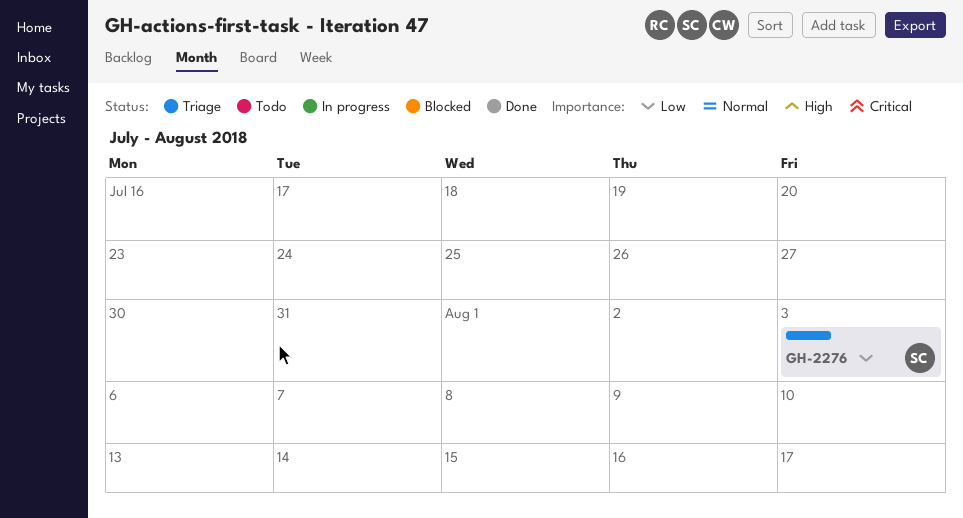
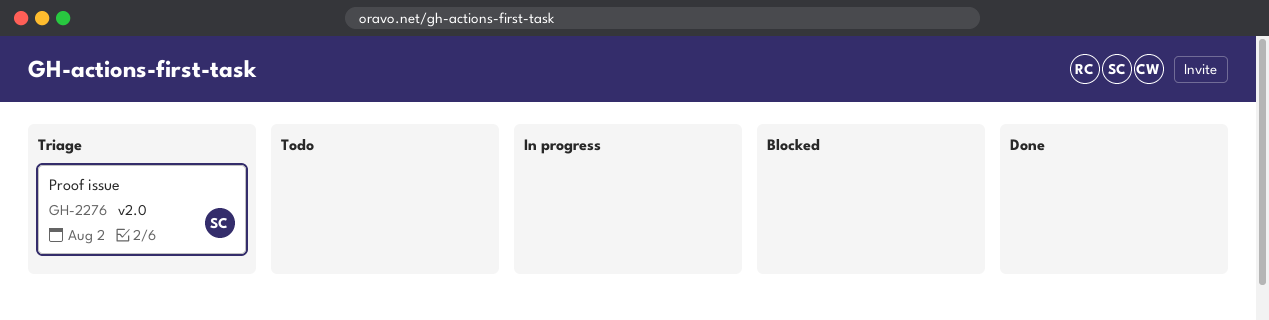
GH-2276, due: Aug 3 -> Aug 2

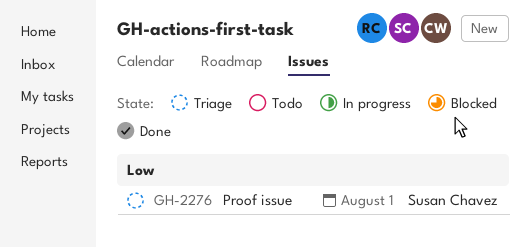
GH-2276, due: Aug 2 -> Aug 1

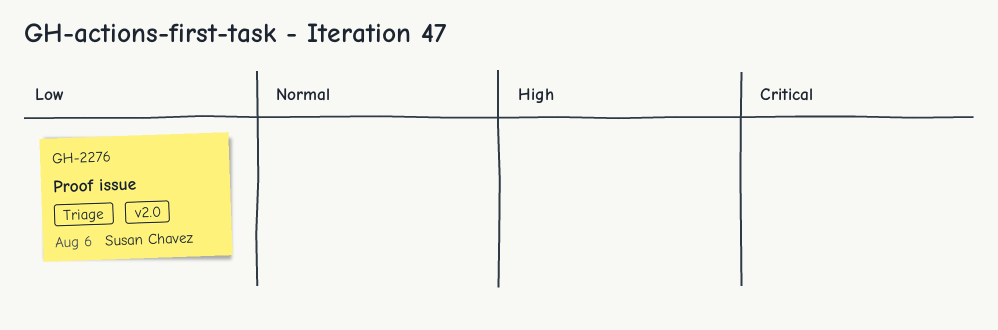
GH-2276, due: Aug 1 -> Aug 6

